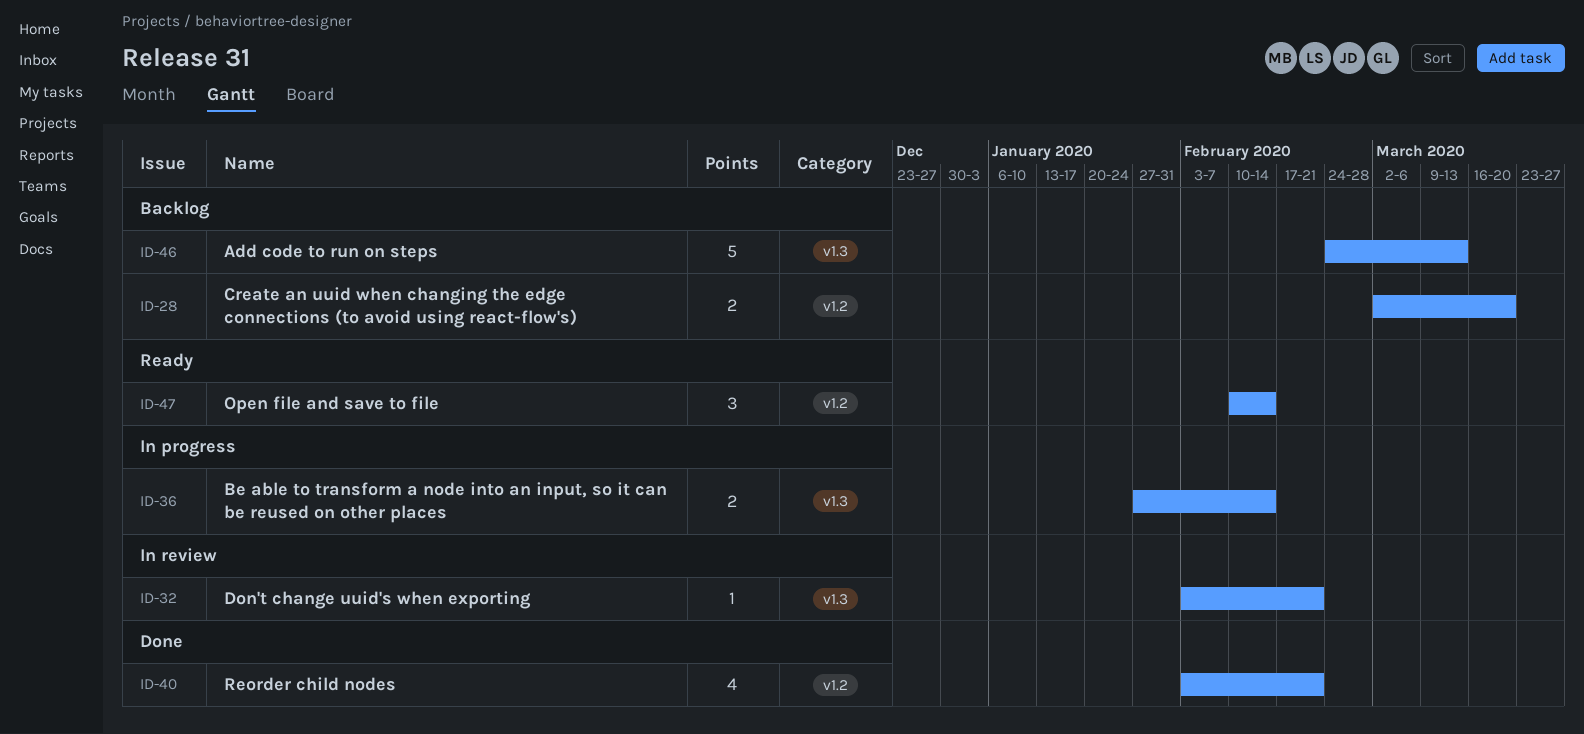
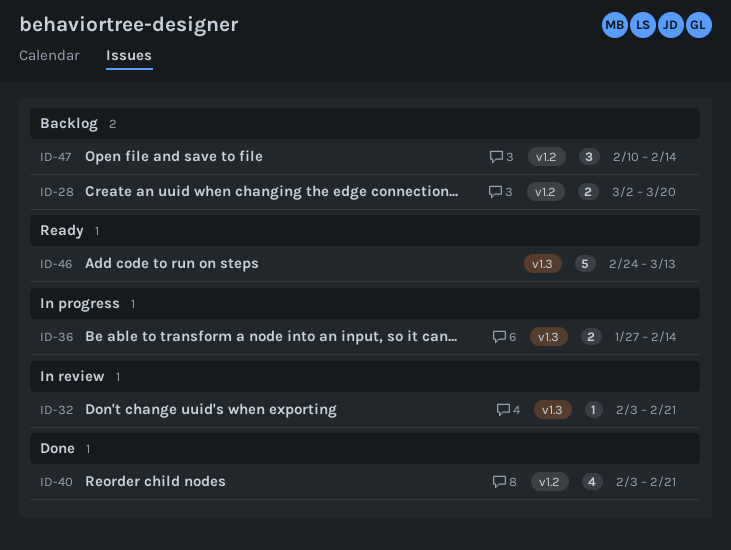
ID-46, status: Backlog -> Ready
ID-47, status: Ready -> Backlog

